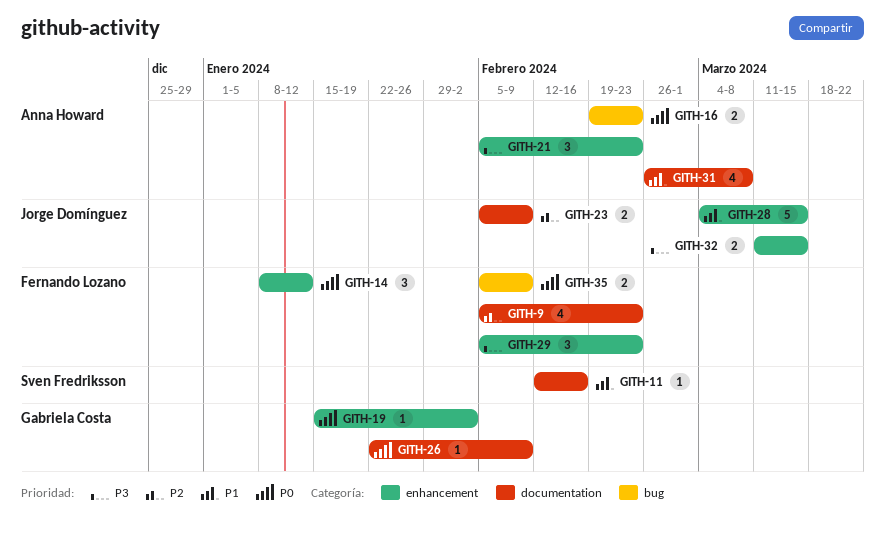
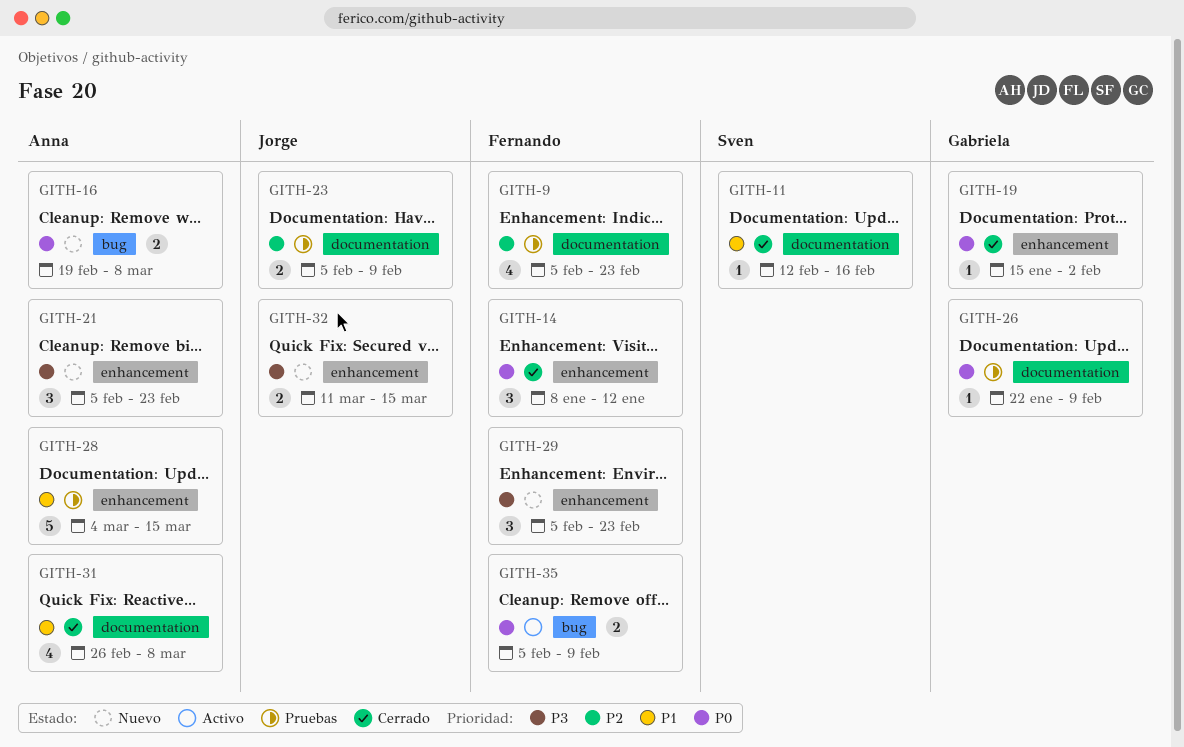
GITH-16, due: Feb 23 -> Mar 8
GITH-28, owner: Jorge Domínguez -> Anna Howard

